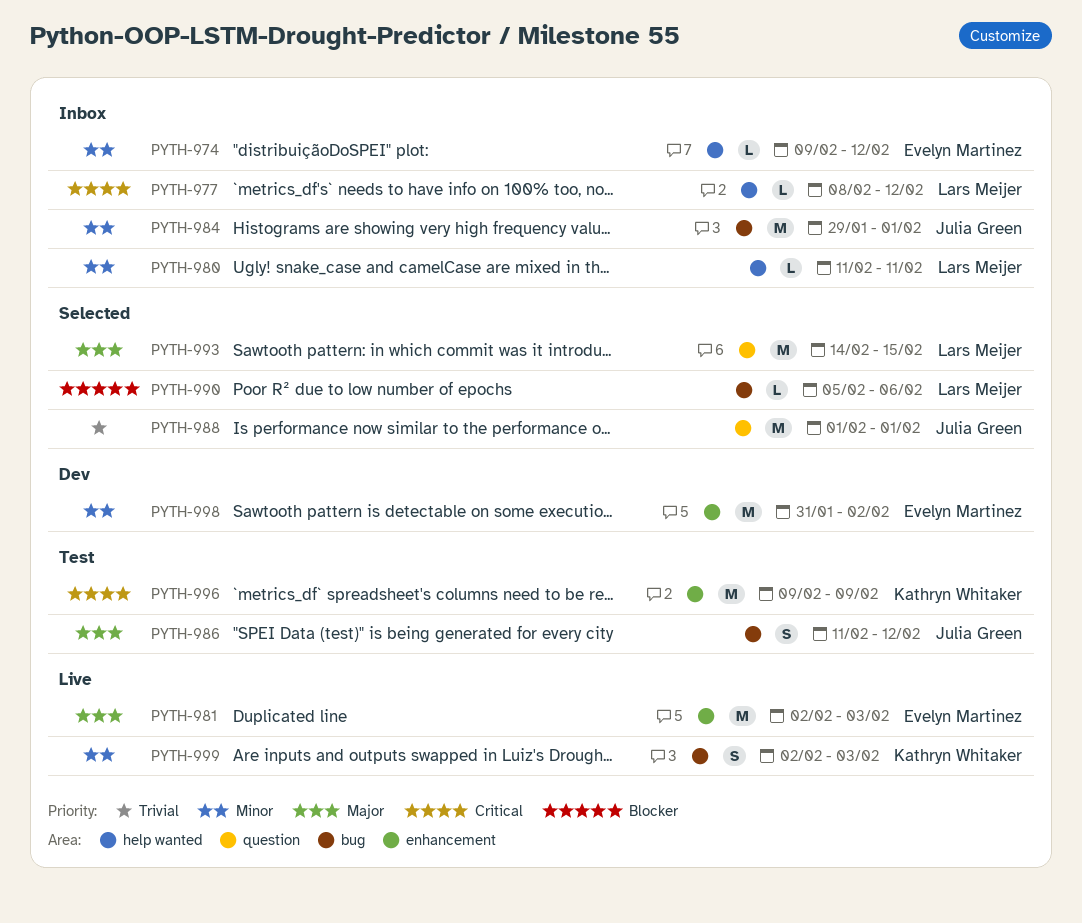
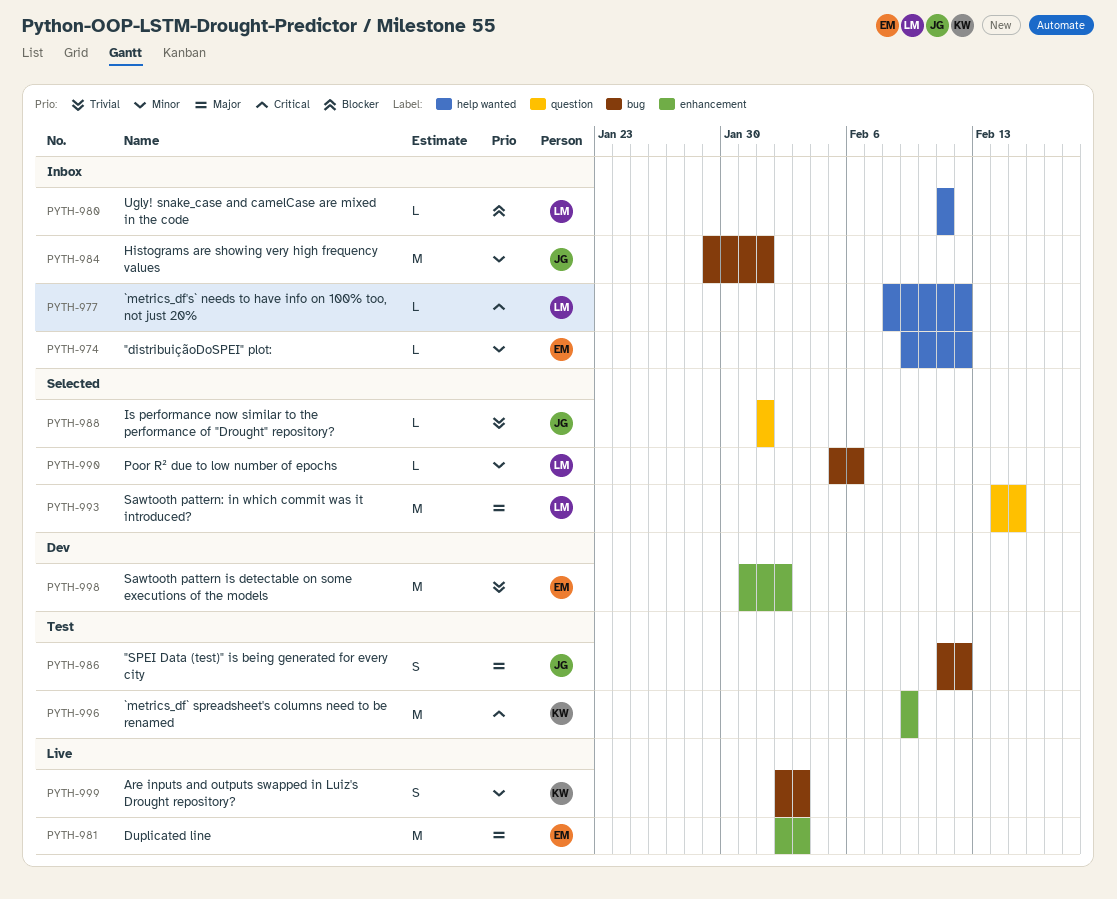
PYTH-980, priority: Minor -> Blocker
PYTH-988, estimate: M -> L
PYTH-990, priority: Blocker -> Minor
PYTH-998, priority: Minor -> Trivial

